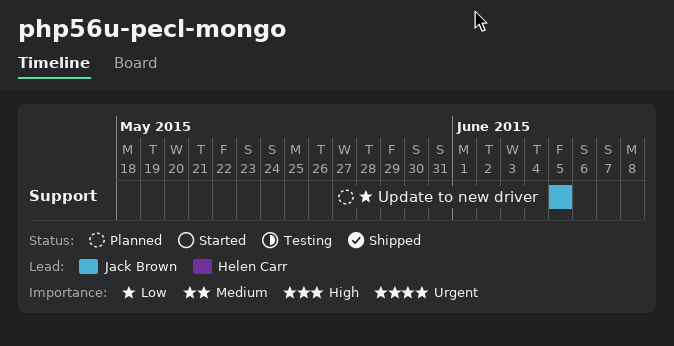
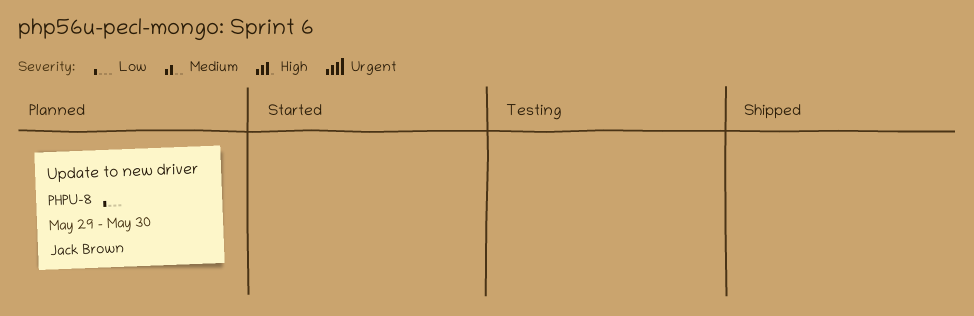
Update to new driver, start: Jun 5 -> May 29
Update to new driver, due: Jun 5 -> May 30

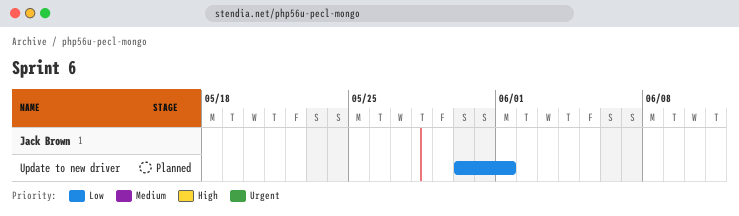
Update to new driver, start: May 29 -> May 30
Update to new driver, due: May 30 -> Jun 1

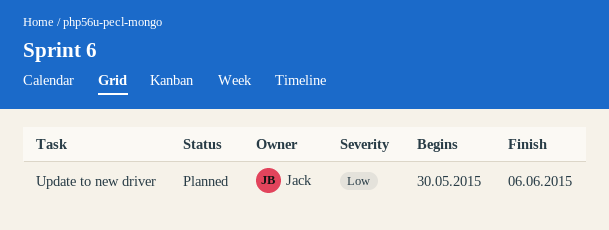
Update to new driver, due: Jun 1 -> Jun 6

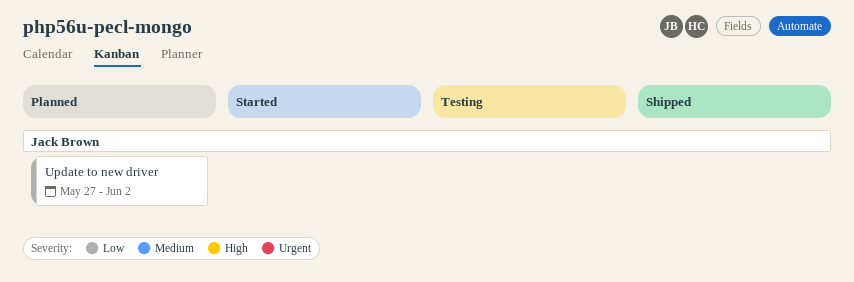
Update to new driver, start: May 30 -> May 27
Update to new driver, due: Jun 6 -> Jun 2

